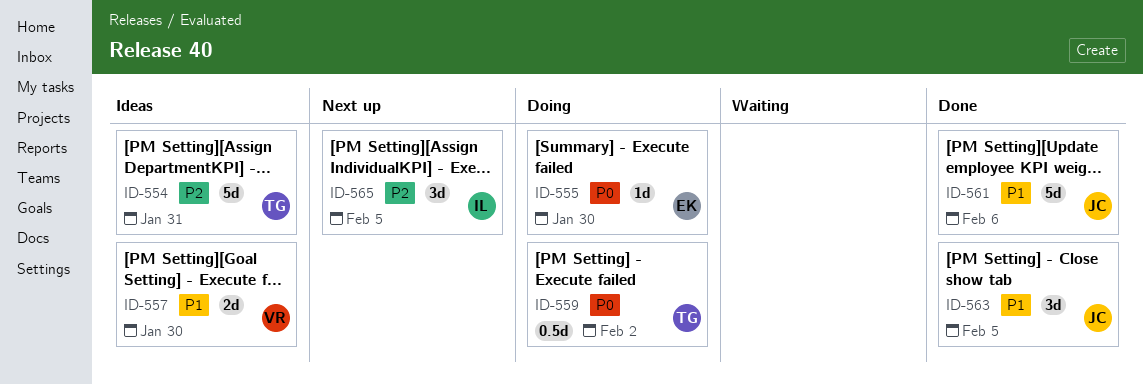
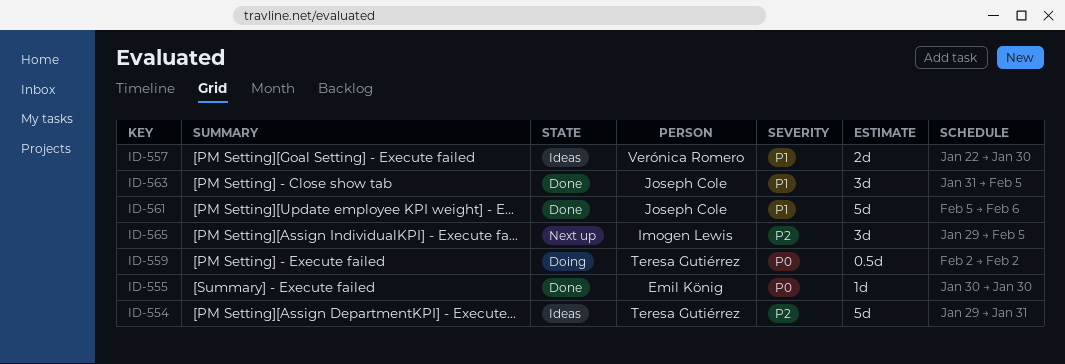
ID-555, status: Doing -> Done

